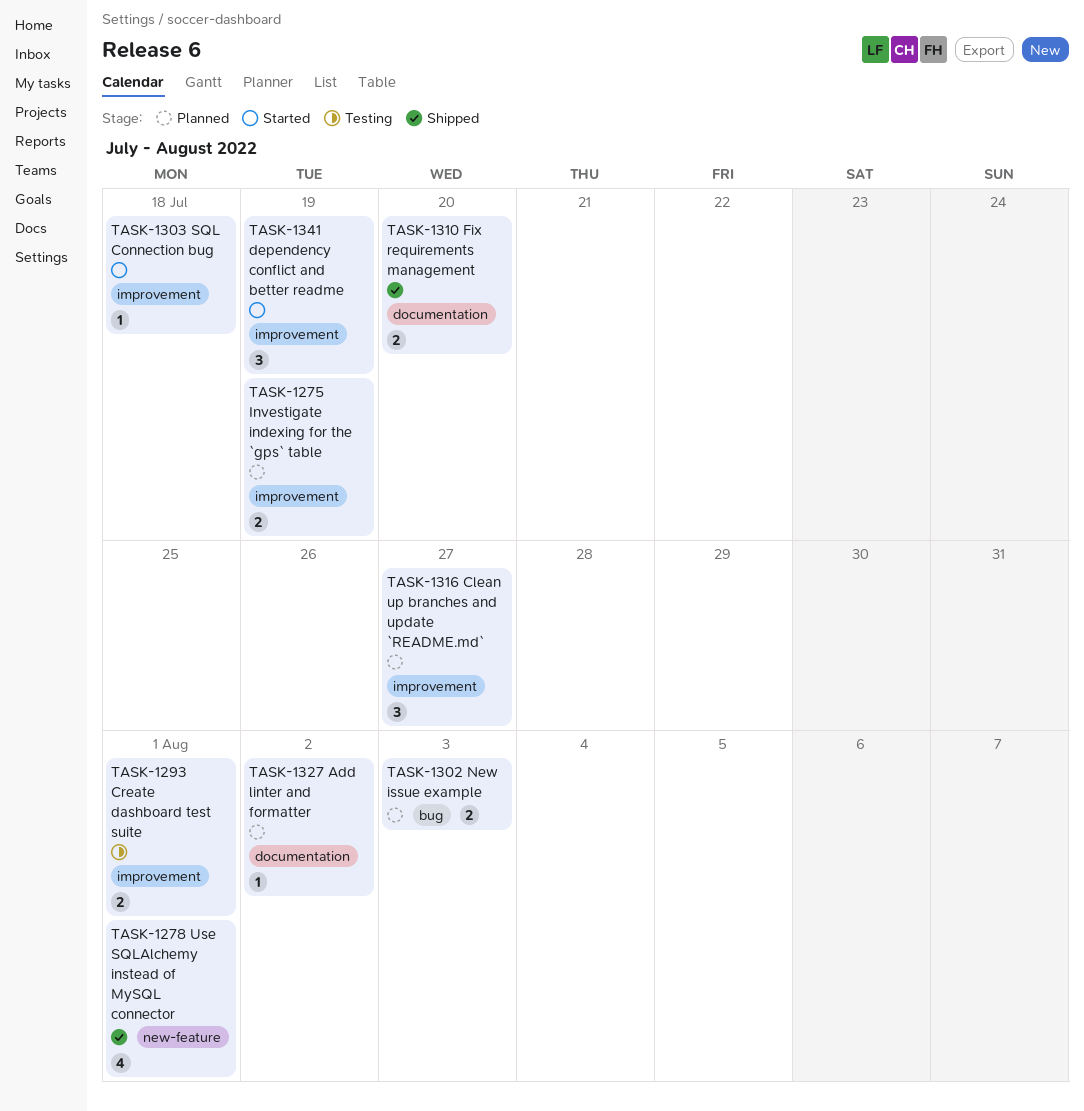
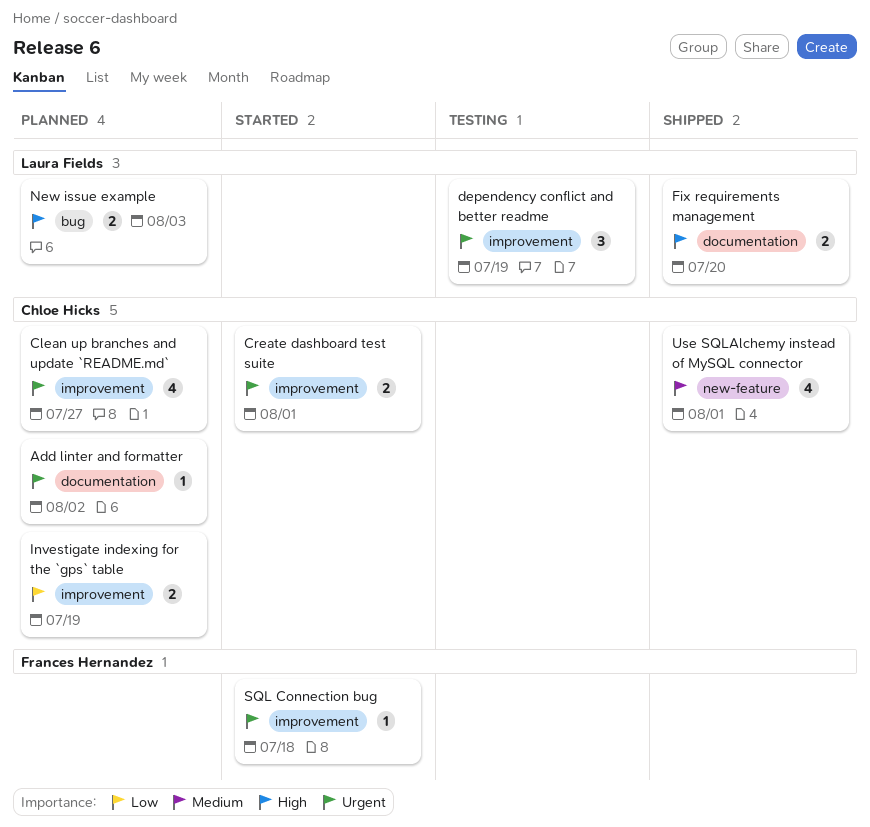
Clean up branches and update `README.md`, estimate: 3 -> 4
Create dashboard test suite, status: Testing -> Started
dependency conflict and better readme, status: Started -> Testing

